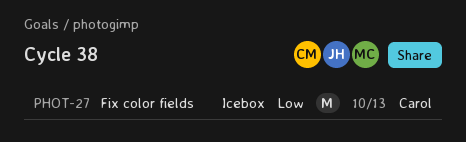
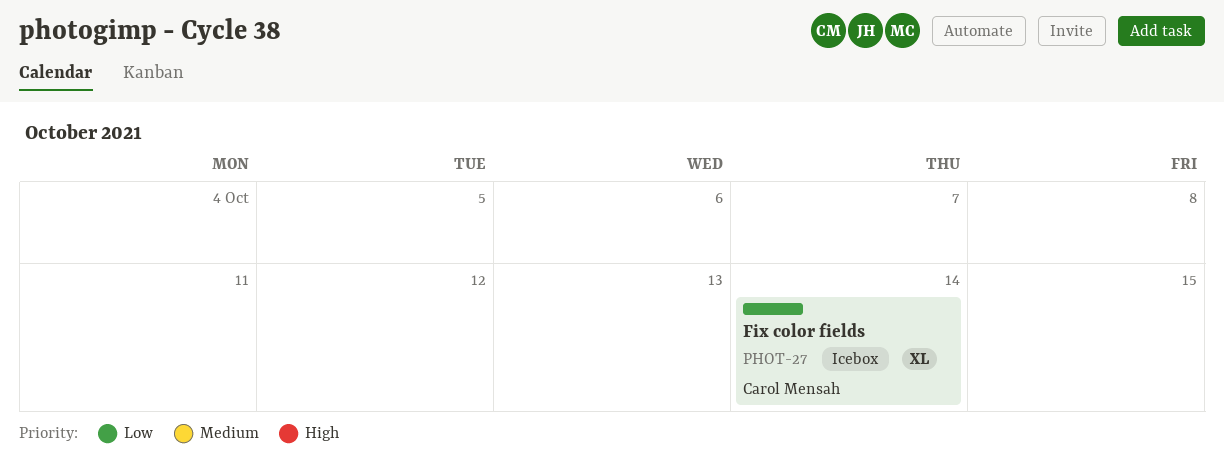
PHOT-27, estimate: M -> XL
PHOT-27, due: Oct 13 -> Oct 14

